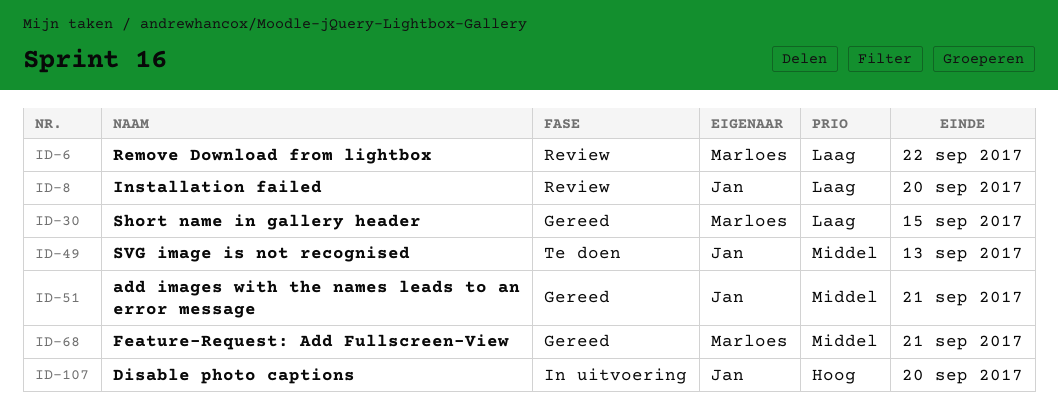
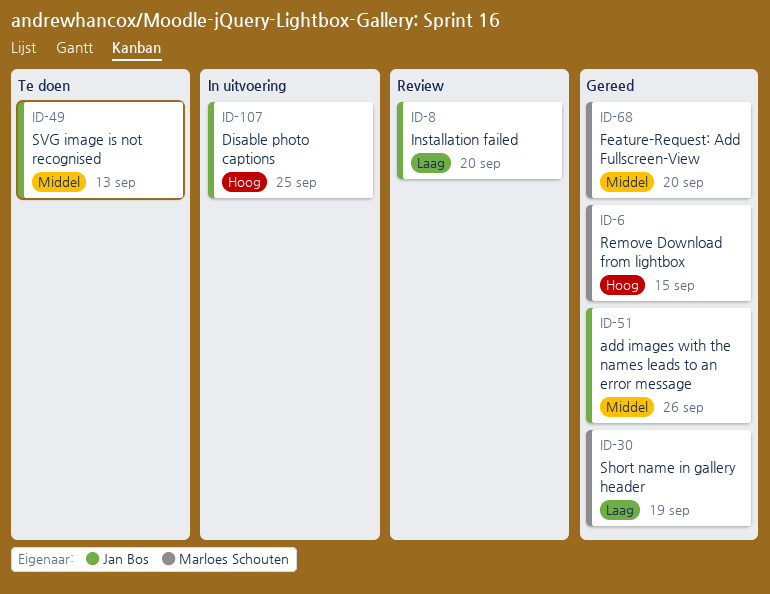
ID-6, status: Review -> Gereed
ID-6, priority: Laag -> Hoog
ID-6, due: Sep 22 -> Sep 15
ID-30, due: Sep 15 -> Sep 19
ID-51, due: Sep 21 -> Sep 26
ID-68, due: Sep 21 -> Sep 20
ID-107, due: Sep 20 -> Sep 25

